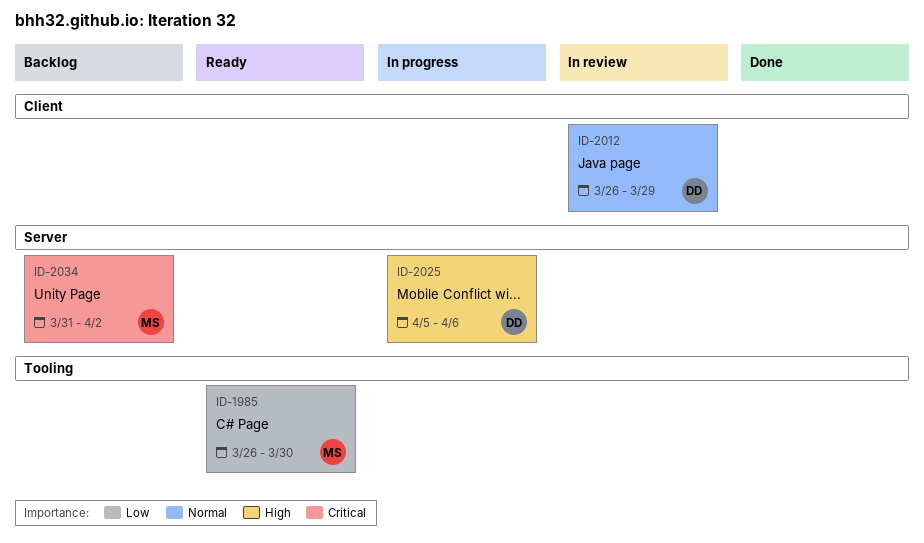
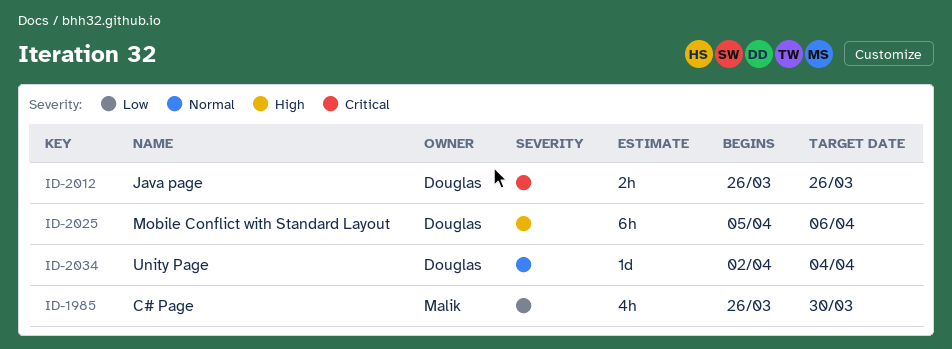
ID-2012, priority: Normal -> Critical
ID-2012, due: Mar 29 -> Mar 26
ID-2034, owner: Malik -> Douglas
ID-2034, priority: Critical -> Normal
ID-2034, start: Mar 31 -> Apr 2
ID-2034, due: Apr 2 -> Apr 4

